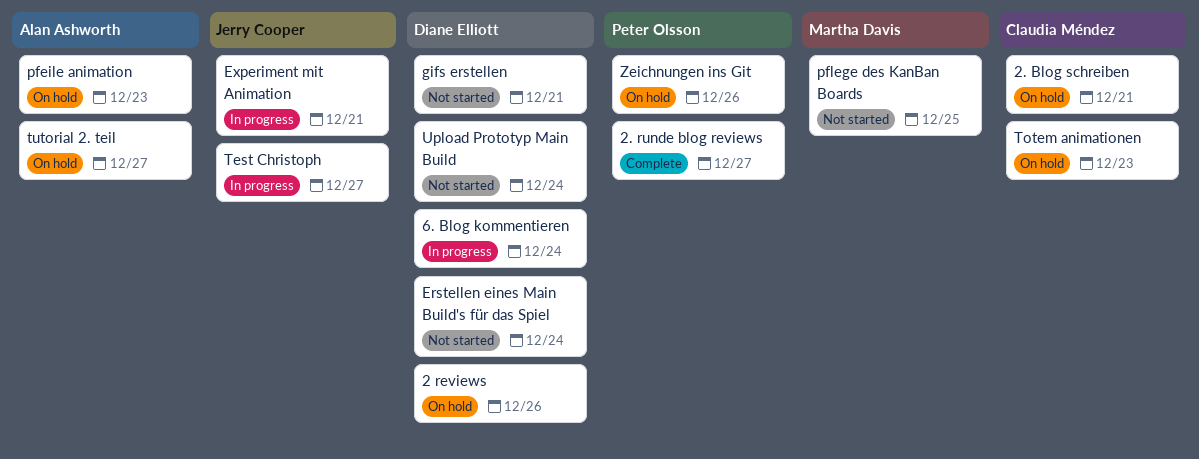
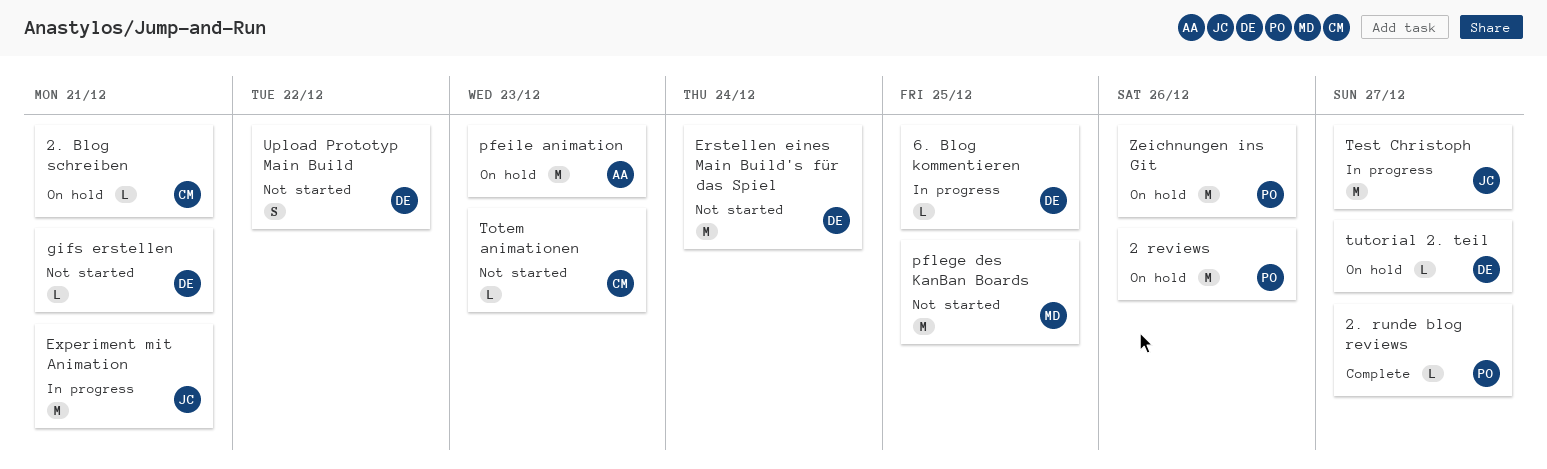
2 reviews, owner: Diane Elliott -> Peter Olsson
6. Blog kommentieren, due: Dec 24 -> Dec 25
Totem animationen, status: On hold -> Not started
tutorial 2. teil, owner: Alan Ashworth -> Diane Elliott
Upload Prototyp Main Build, due: Dec 24 -> Dec 22

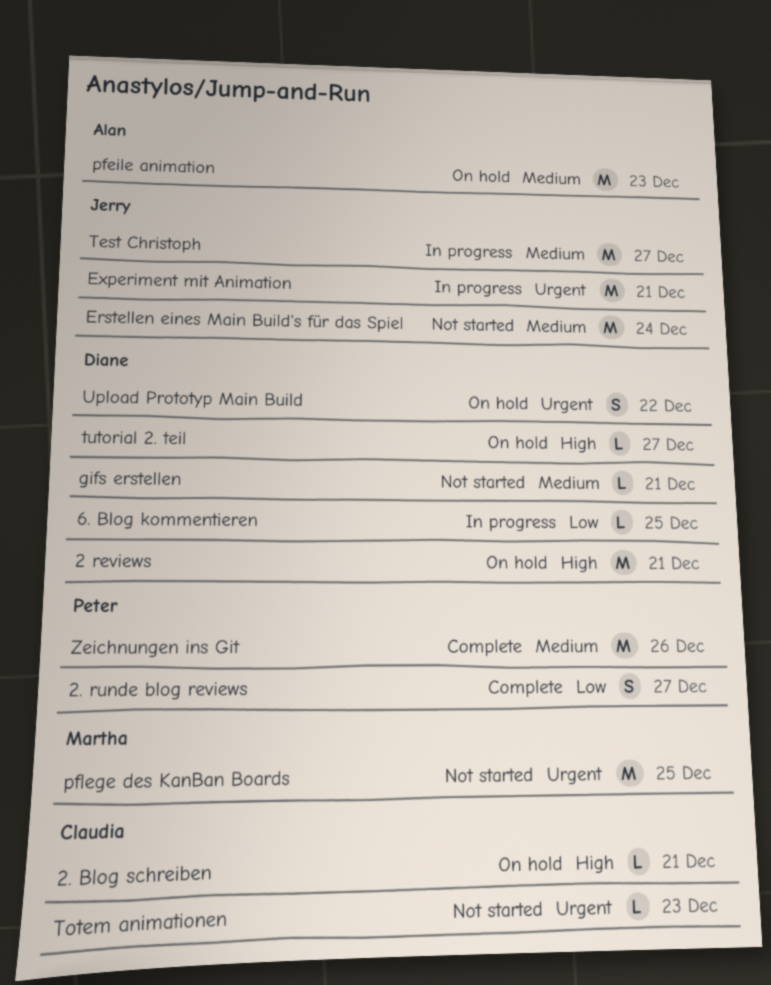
2 reviews, owner: Peter -> Diane
2 reviews, due: Dec 26 -> Dec 21
2. runde blog reviews, estimate: L -> S
Erstellen eines Main Build's für das Spiel, owner: Diane -> Jerry
Upload Prototyp Main Build, status: Not started -> On hold
Zeichnungen ins Git, status: On hold -> Complete

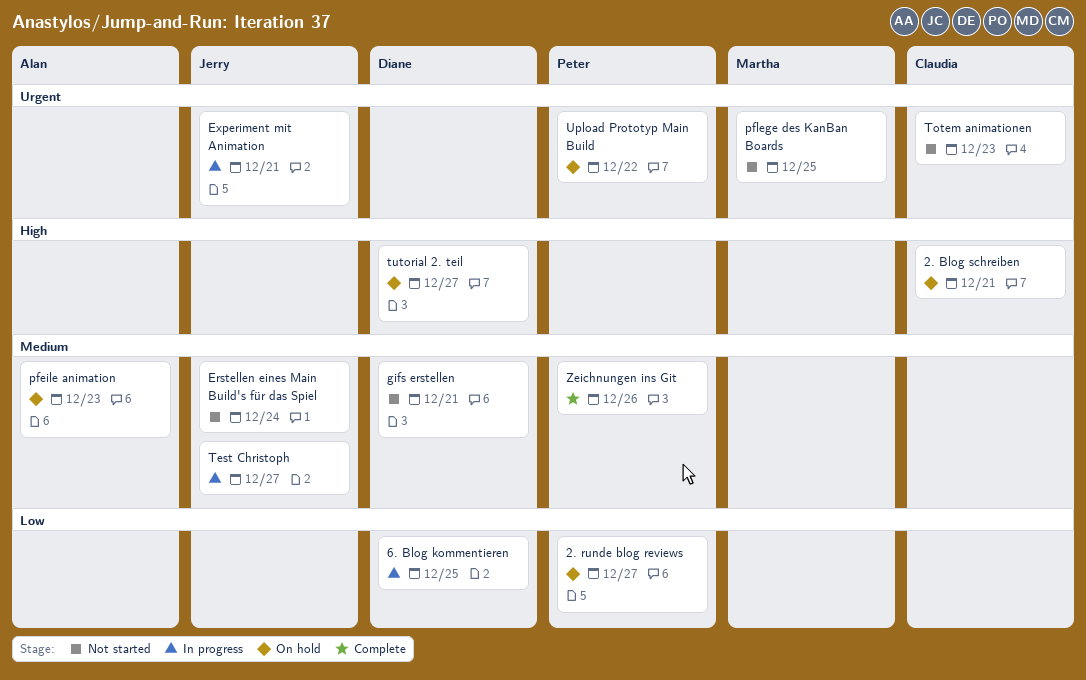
2 reviews: present -> none
2. runde blog reviews, status: Complete -> On hold
Upload Prototyp Main Build, owner: Diane -> Peter

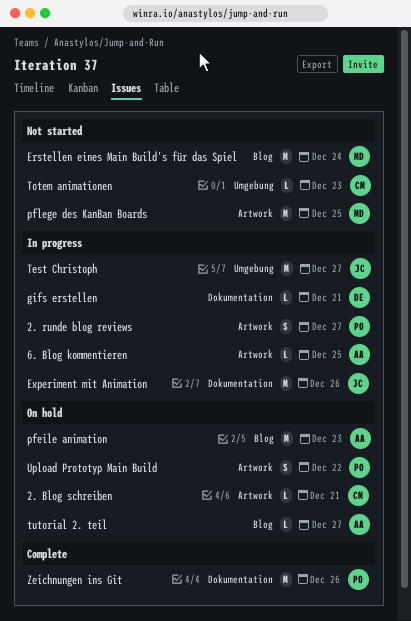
2. runde blog reviews, status: On hold -> In progress
6. Blog kommentieren, owner: Diane -> Alan
Erstellen eines Main Build's für das Spiel, owner: Jerry -> Martha
Experiment mit Animation, due: Dec 21 -> Dec 26
gifs erstellen, status: Not started -> In progress
tutorial 2. teil, owner: Diane -> Alan

